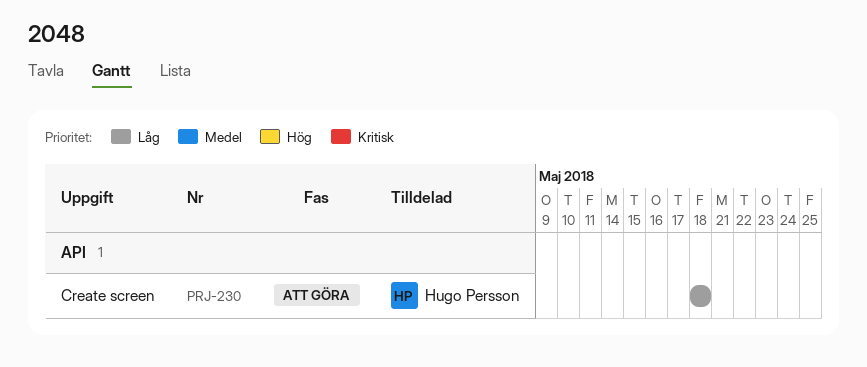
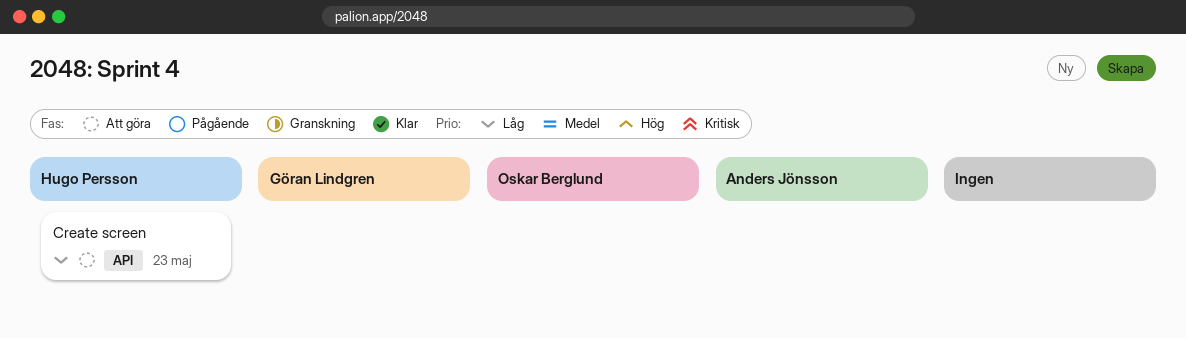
Create screen, due: May 18 -> May 23

